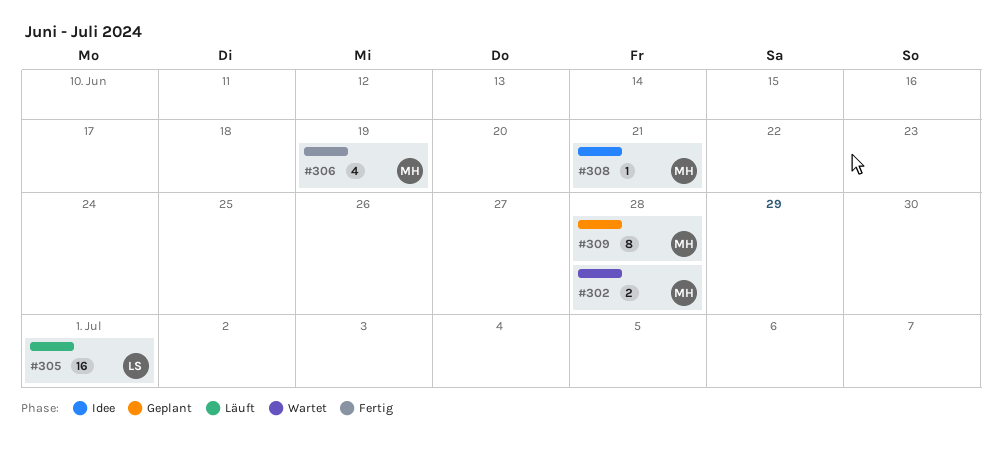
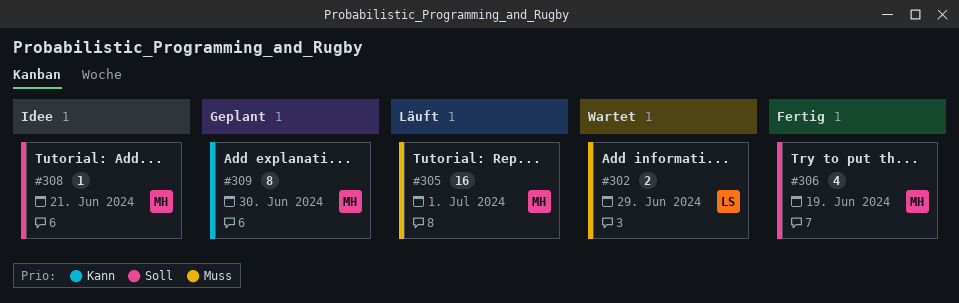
#302, owner: MH -> LS
#302, due: Jun 28 -> Jun 29
#305, owner: LS -> MH
#309, due: Jun 28 -> Jun 30

